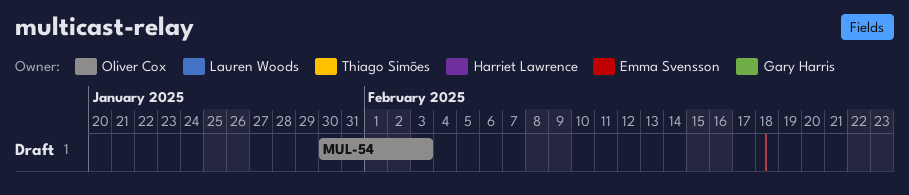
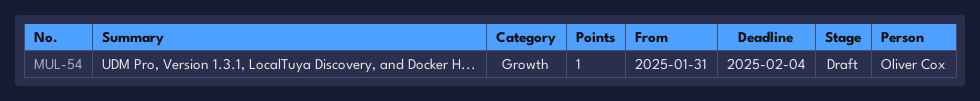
MUL-54, start: Jan 30 -> Jan 31
MUL-54, due: Feb 3 -> Feb 4

